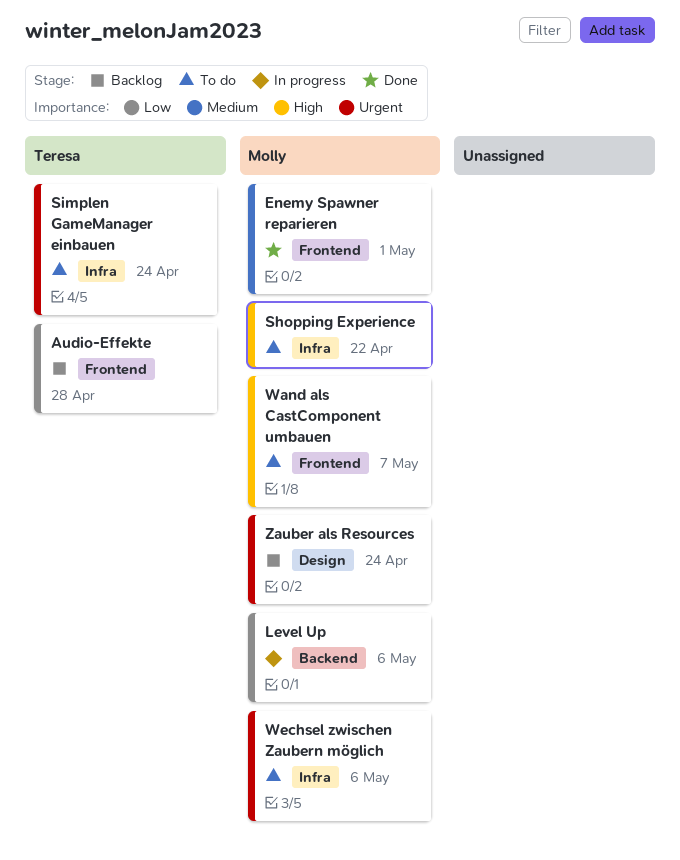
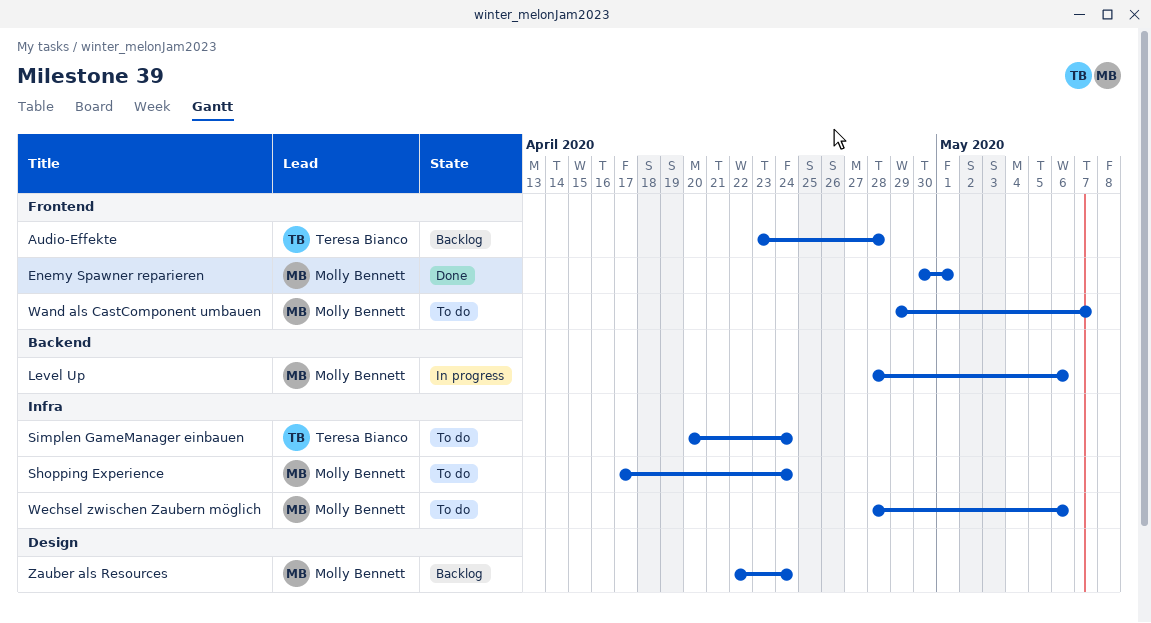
Shopping Experience, due: Apr 22 -> Apr 24

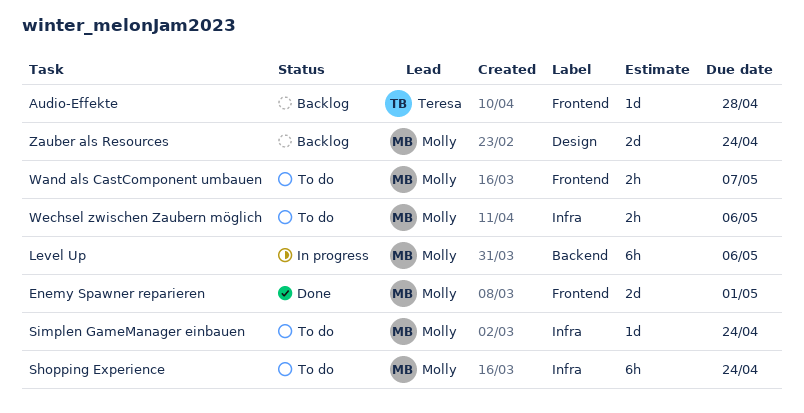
Simplen GameManager einbauen, owner: Teresa Bianco -> Molly Bennett

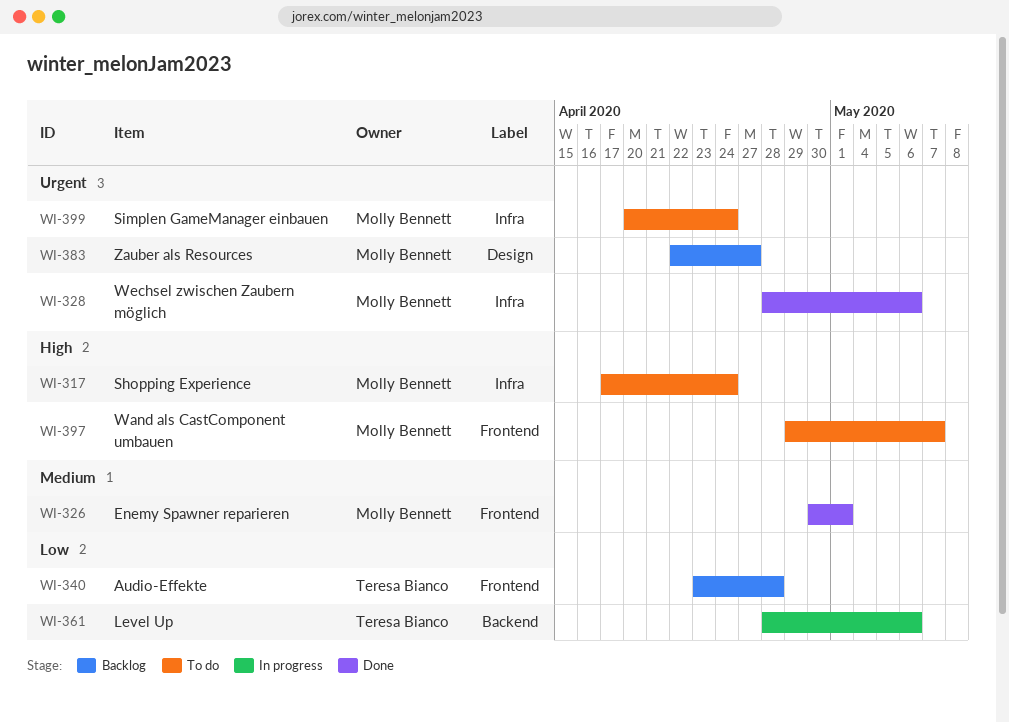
Level Up, owner: Molly Bennett -> Teresa Bianco
Wechsel zwischen Zaubern möglich, status: To do -> Done
Zauber als Resources, due: Apr 24 -> Apr 27

